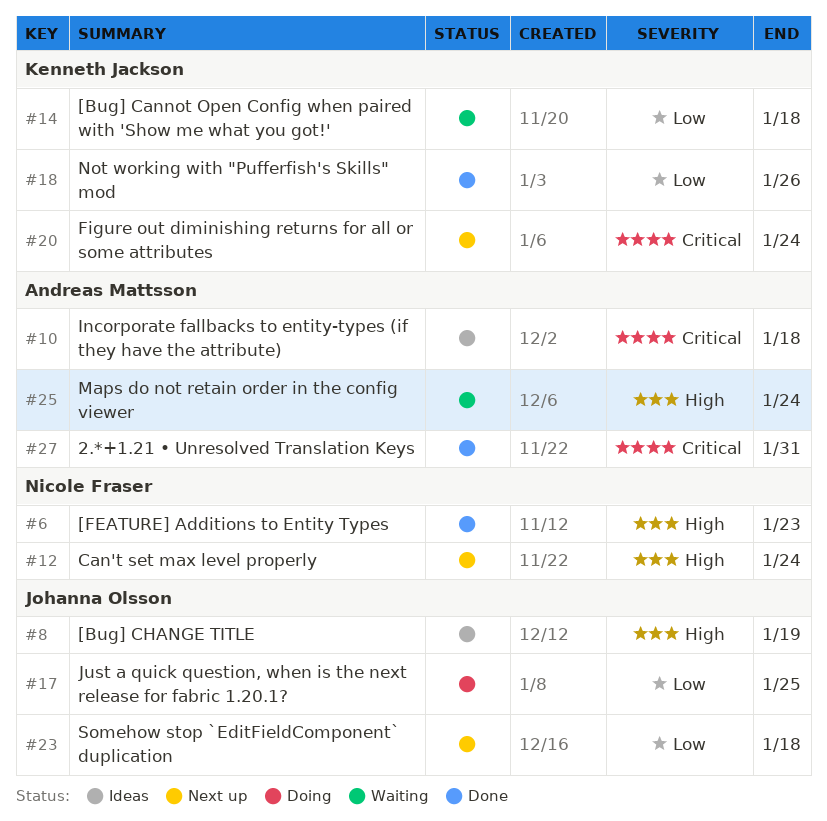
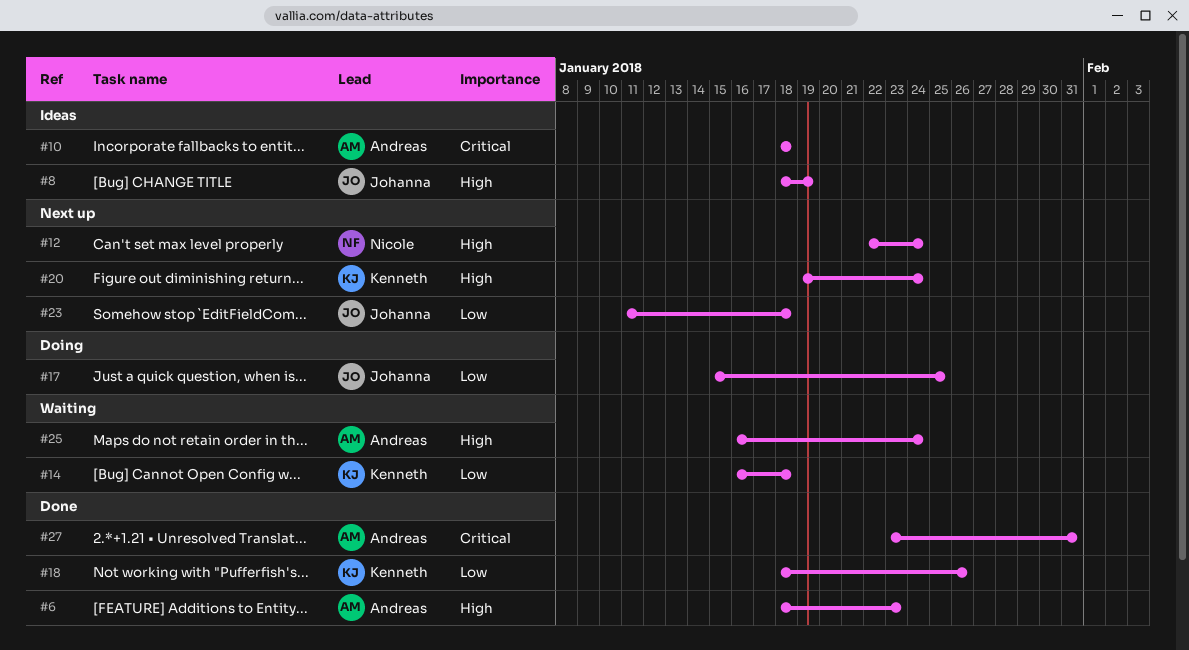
#6, owner: Nicole Fraser -> Andreas Mattsson
#20, priority: Critical -> High

